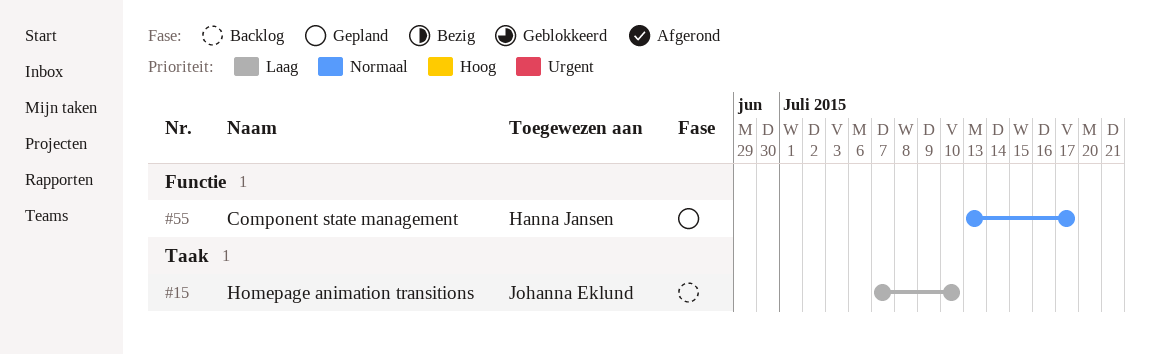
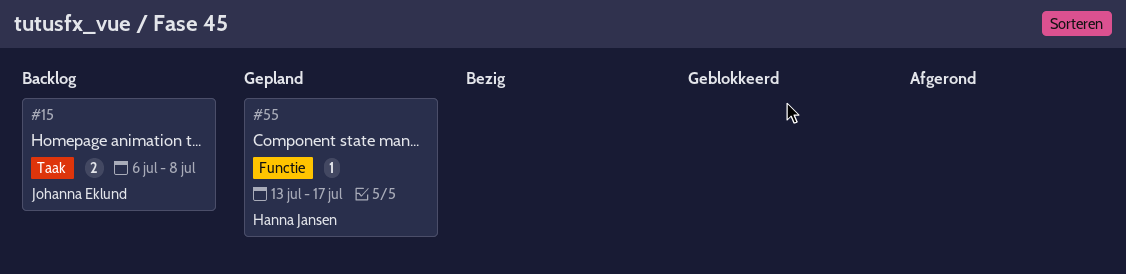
#15, start: Jul 7 -> Jul 6
#15, due: Jul 10 -> Jul 8

